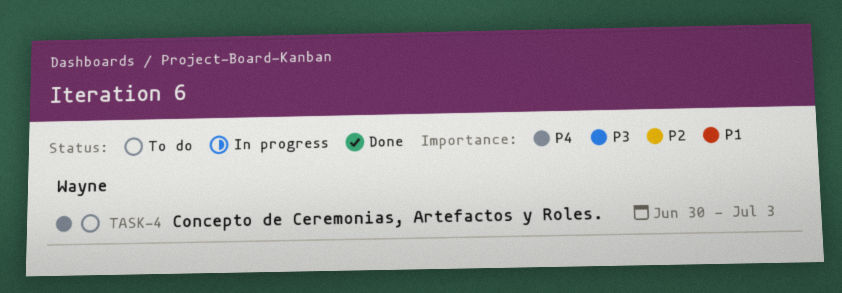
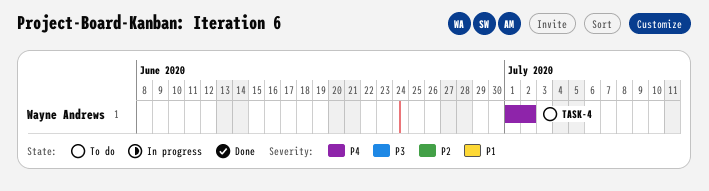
TASK-4, start: Jun 30 -> Jul 1
TASK-4, due: Jul 3 -> Jul 2

